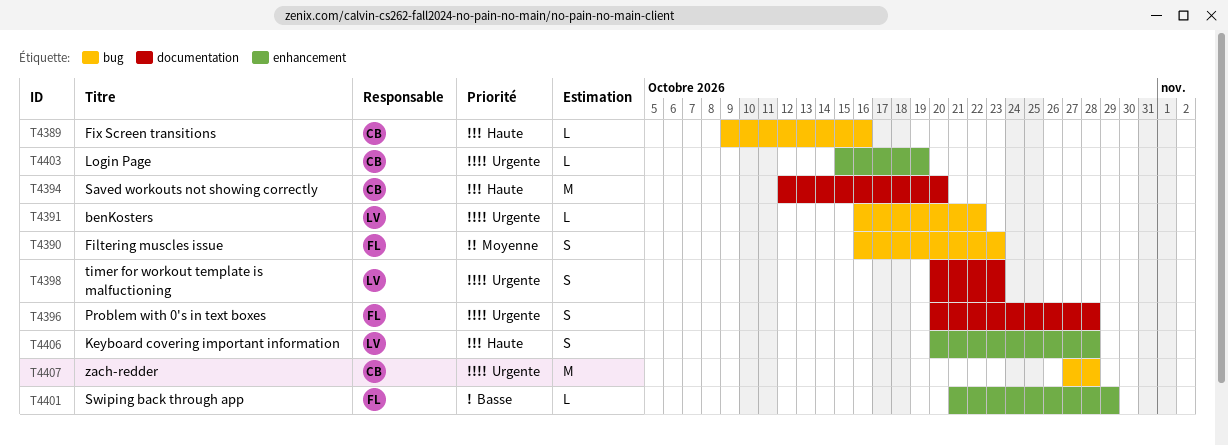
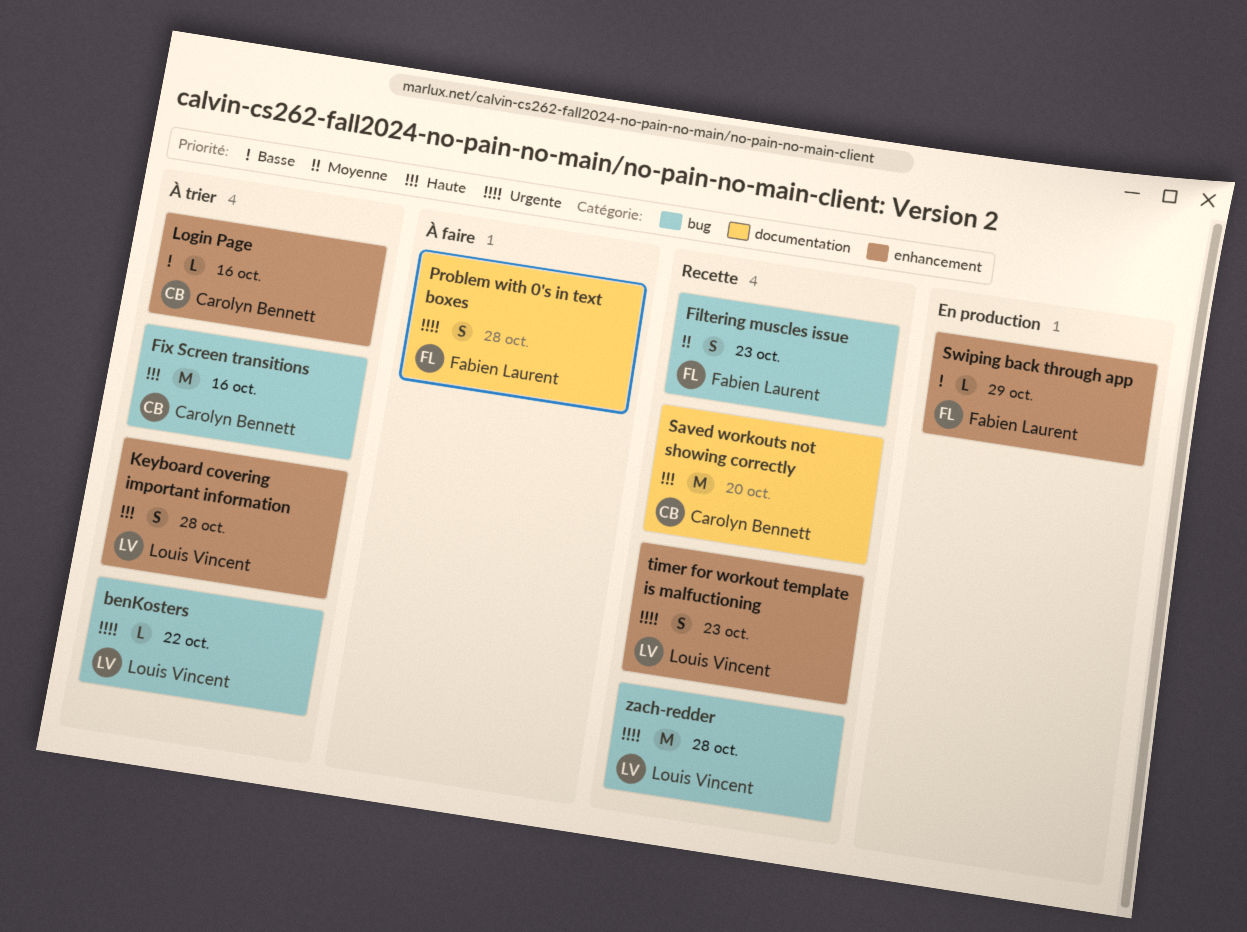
Fix Screen transitions, estimate: L -> M
Login Page, priority: Urgente -> Basse
Login Page, due: Oct 19 -> Oct 16
timer for workout template is malfuctioning, label: documentation -> enhancement
zach-redder, owner: Carolyn Bennett -> Louis Vincent

